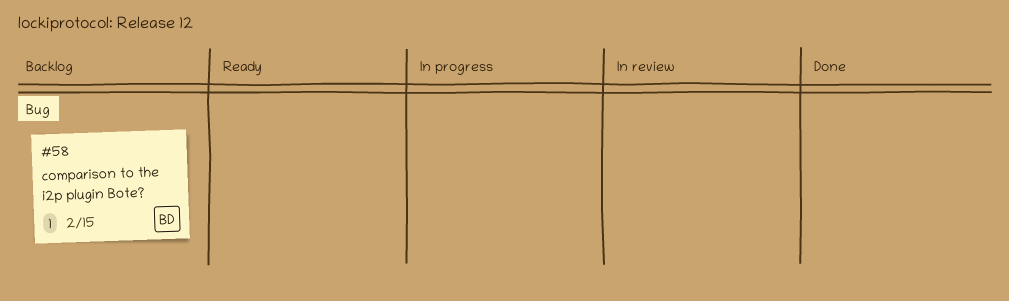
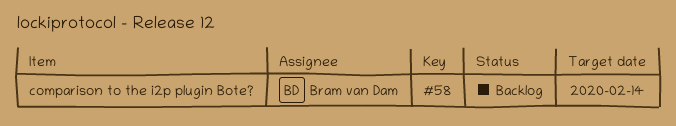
#58, due: Feb 15 -> Feb 14

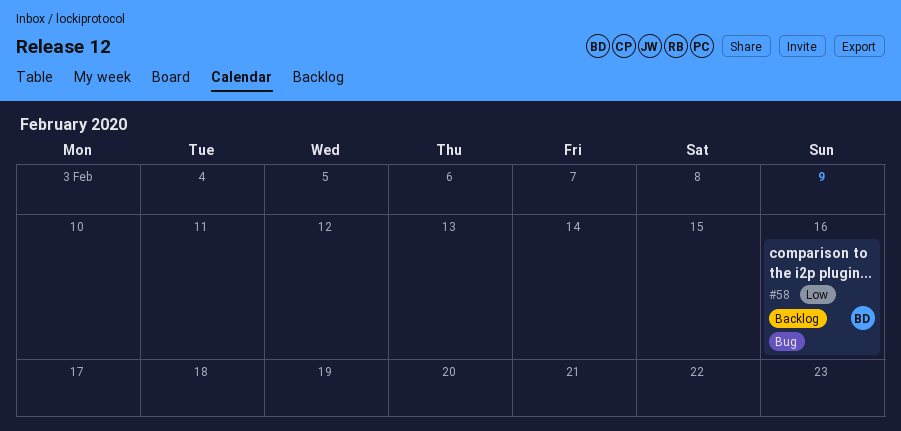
#58, due: Feb 14 -> Feb 16

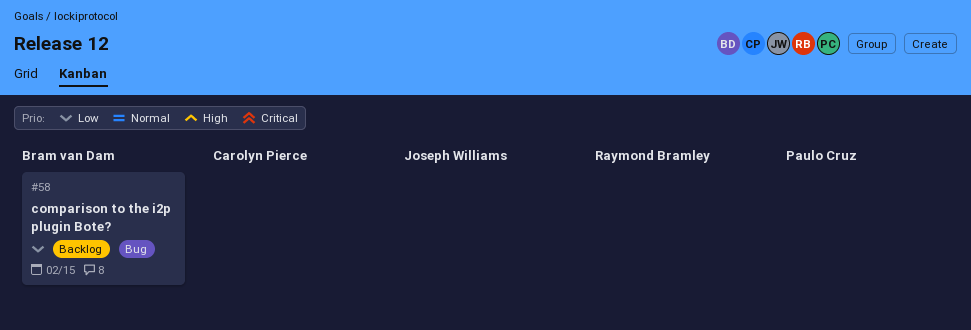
#58, due: Feb 16 -> Feb 15

